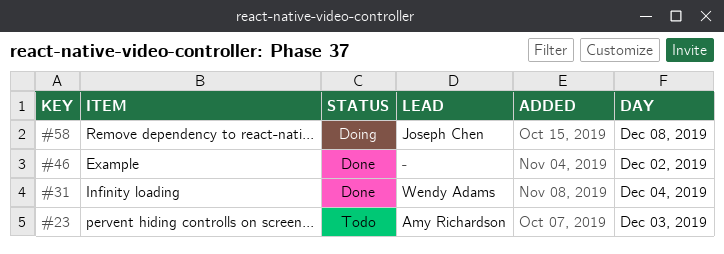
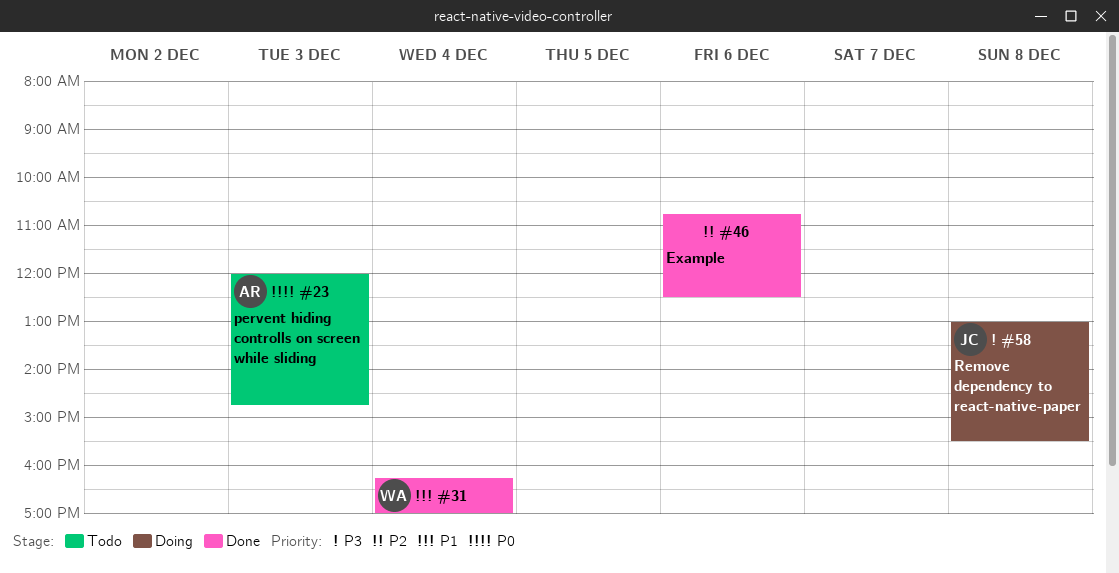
#46, day: Dec 2 -> Dec 6

